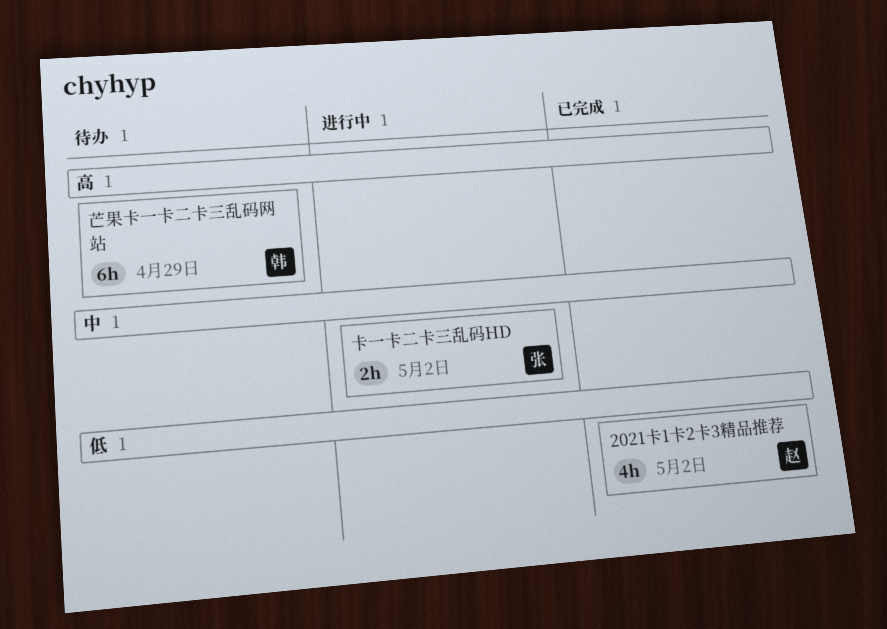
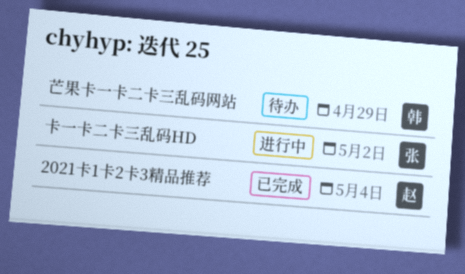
2021卡1卡2卡3精品推荐, due: May 2 -> May 4

